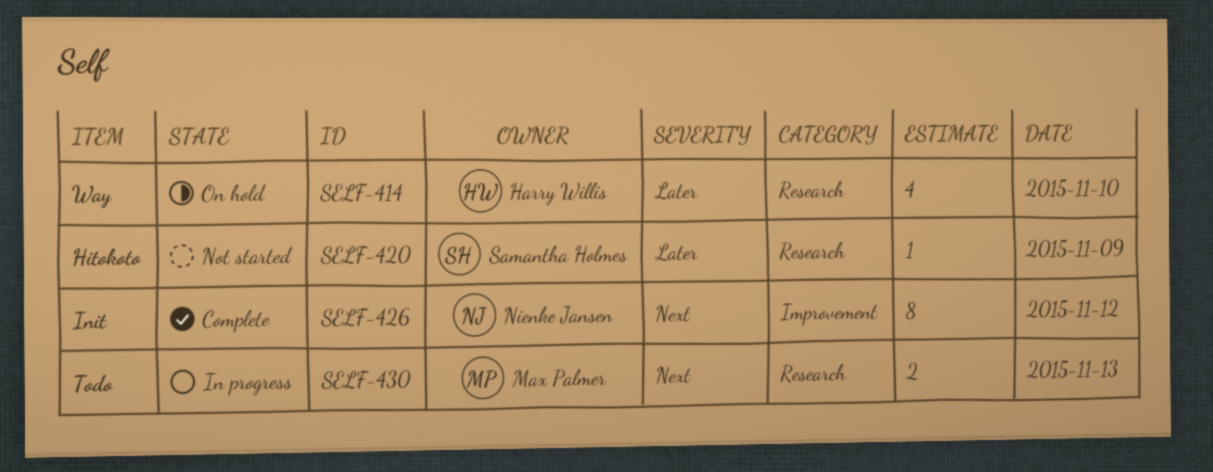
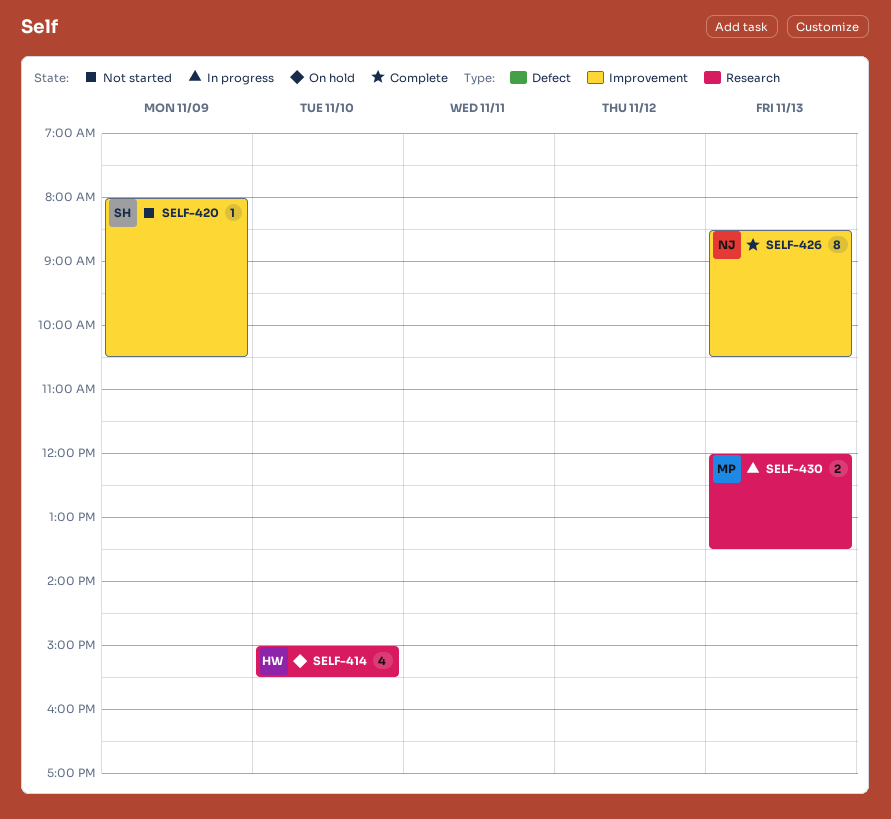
SELF-420, label: Research -> Improvement
SELF-426, day: Nov 12 -> Nov 13

